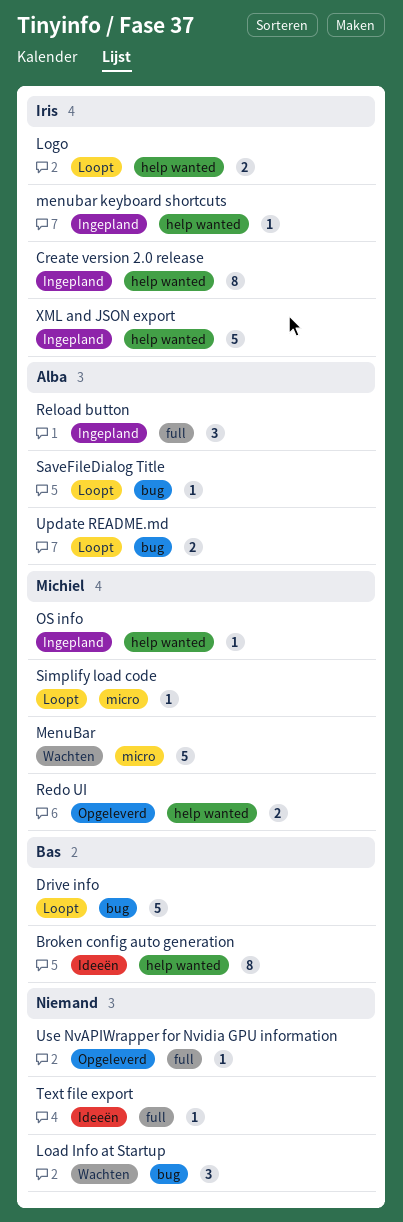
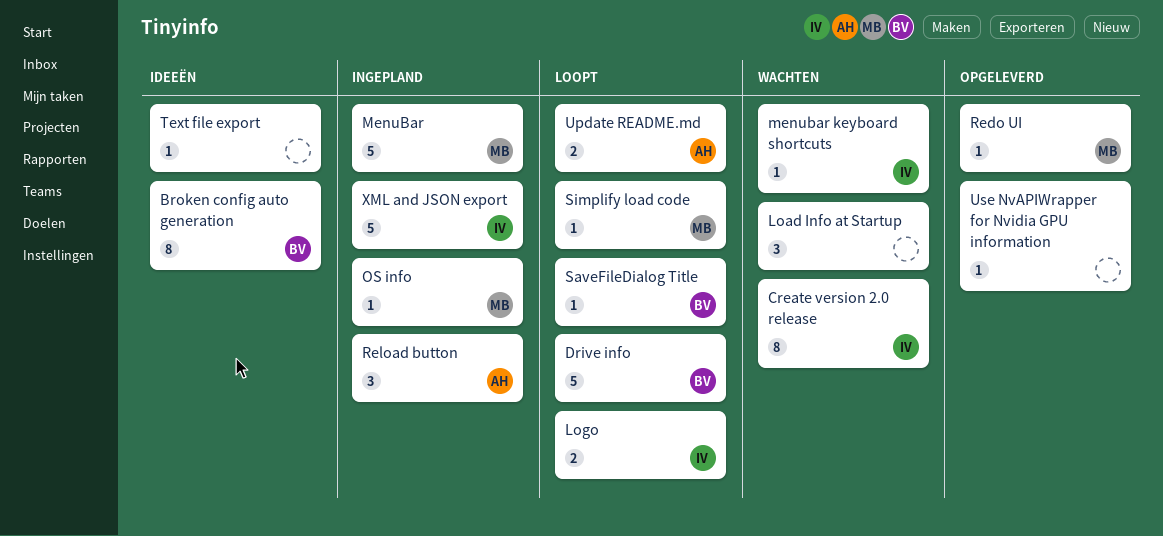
Create version 2.0 release, status: Ingepland -> Wachten
MenuBar, status: Wachten -> Ingepland
menubar keyboard shortcuts, status: Ingepland -> Wachten
Redo UI, estimate: 2 -> 1
SaveFileDialog Title, owner: Alba -> Bas

